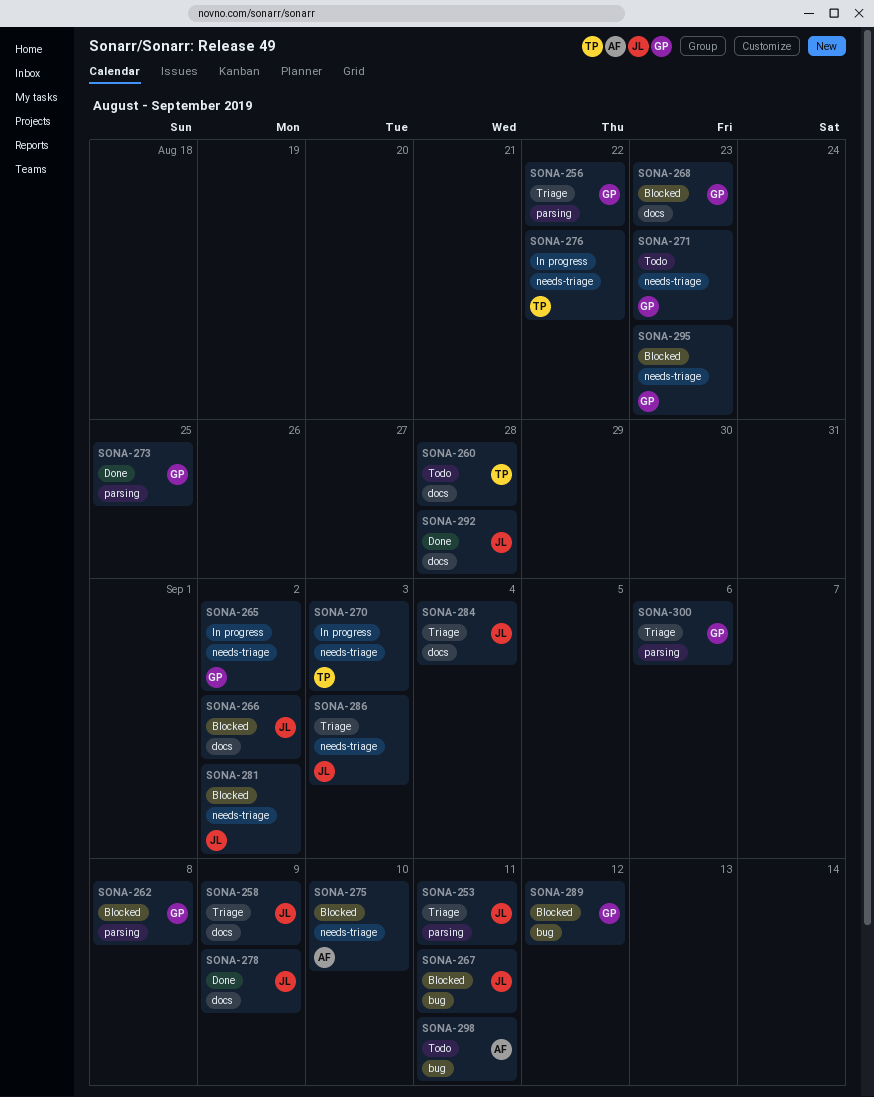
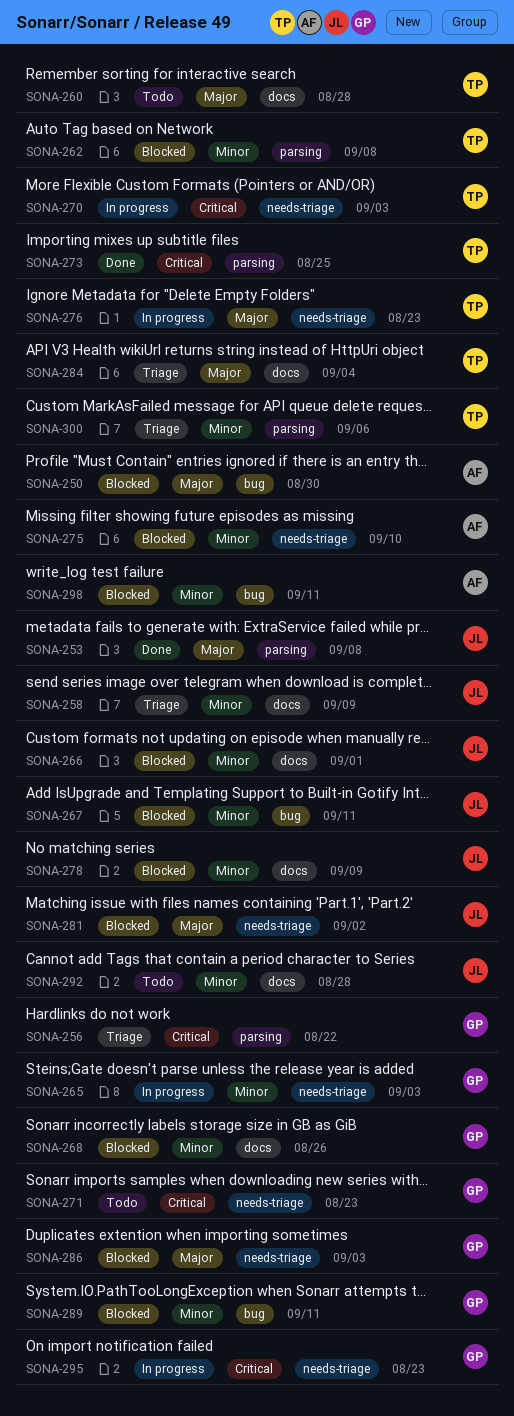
SONA-250: none -> present
SONA-253, status: Triage -> Done
SONA-253, due: Sep 11 -> Sep 8
SONA-262, owner: GP -> TP
SONA-265, due: Sep 2 -> Sep 3
SONA-266, due: Sep 2 -> Sep 1
SONA-268, due: Aug 23 -> Aug 26
SONA-273, owner: GP -> TP
SONA-276, due: Aug 22 -> Aug 23
SONA-278, status: Done -> Blocked
SONA-284, owner: JL -> TP
SONA-286, status: Triage -> Blocked
SONA-286, owner: JL -> GP
SONA-289, due: Sep 12 -> Sep 11
SONA-292, status: Done -> Todo
SONA-295, status: Blocked -> In progress
SONA-298, status: Todo -> Blocked
SONA-300, owner: GP -> TP

